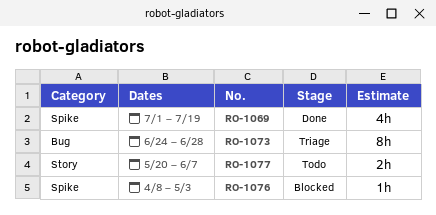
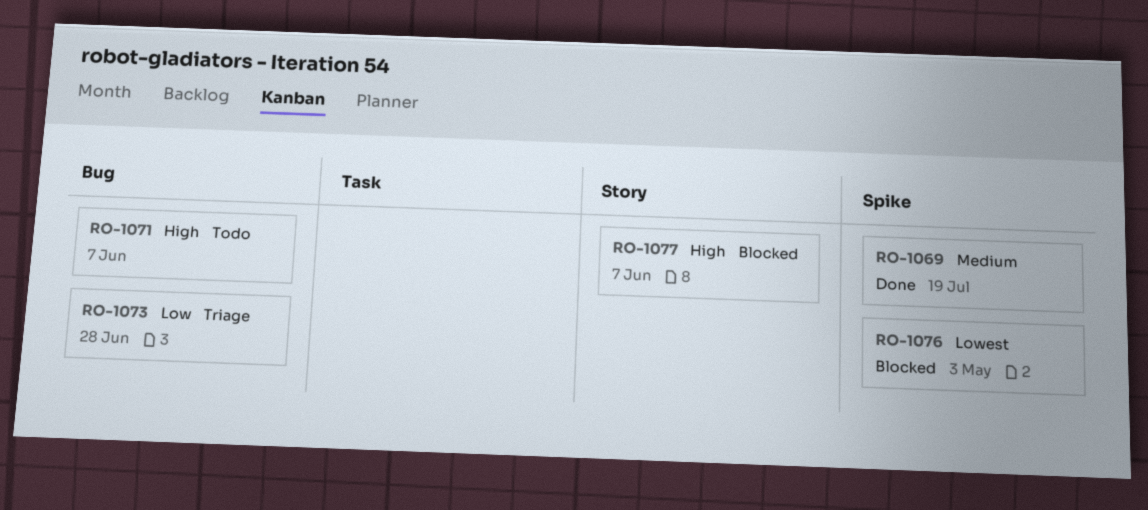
RO-1071: none -> present
RO-1077, status: Todo -> Blocked

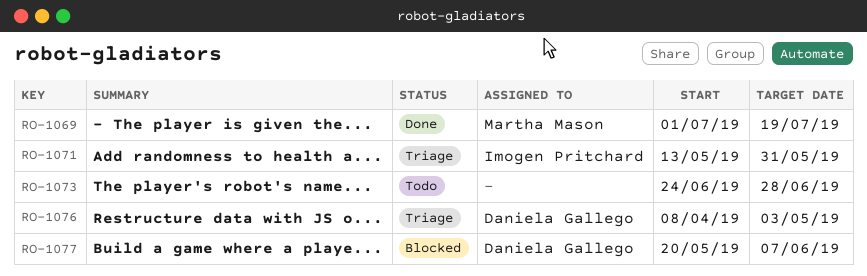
RO-1071, status: Todo -> Triage
RO-1071, due: Jun 7 -> May 31
RO-1073, status: Triage -> Todo
RO-1076, status: Blocked -> Triage

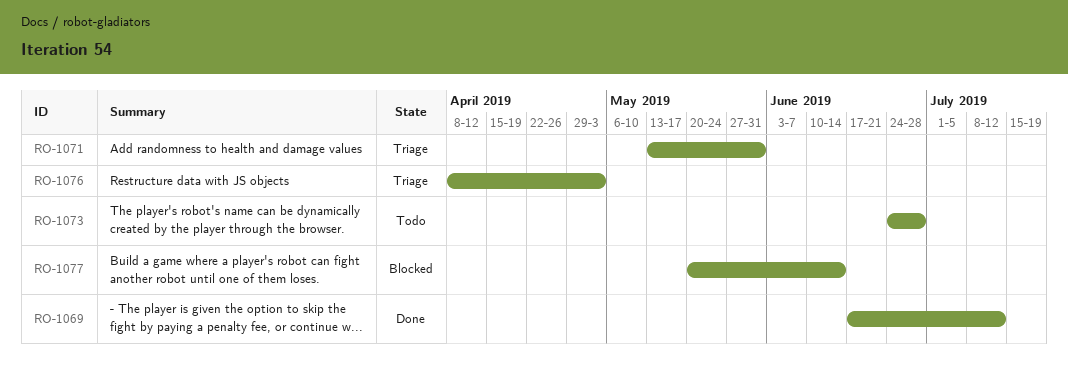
RO-1069, start: Jul 1 -> Jun 17
RO-1069, due: Jul 19 -> Jul 12
RO-1077, due: Jun 7 -> Jun 14

